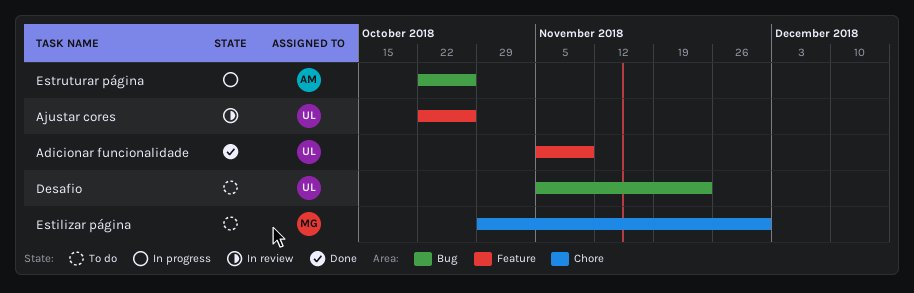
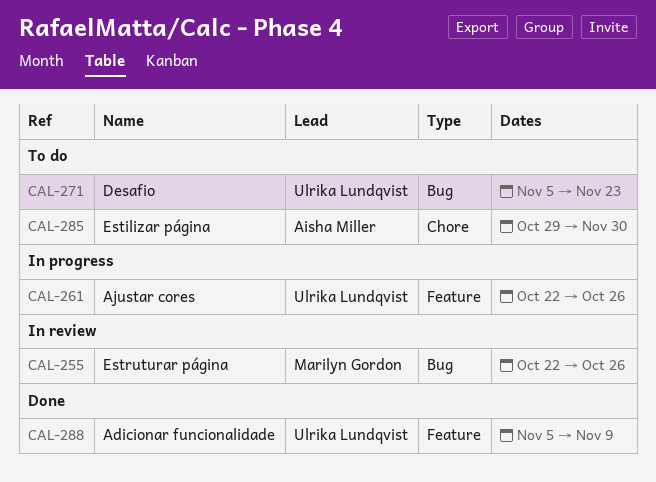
Ajustar cores, status: In review -> In progress
Estilizar página, owner: Marilyn Gordon -> Aisha Miller
Estruturar página, status: In progress -> In review
Estruturar página, owner: Aisha Miller -> Marilyn Gordon

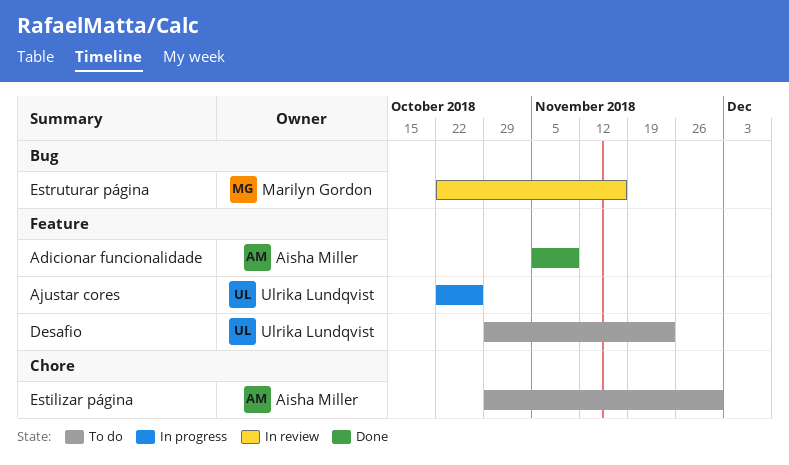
Adicionar funcionalidade, owner: Ulrika Lundqvist -> Aisha Miller
Desafio, label: Bug -> Feature
Desafio, start: Nov 5 -> Oct 29
Estruturar página, due: Oct 26 -> Nov 16

